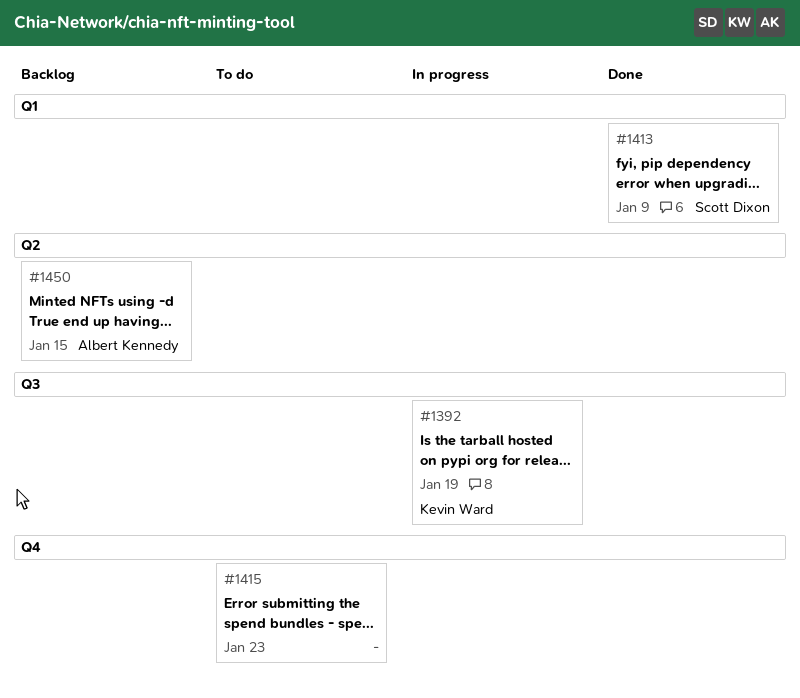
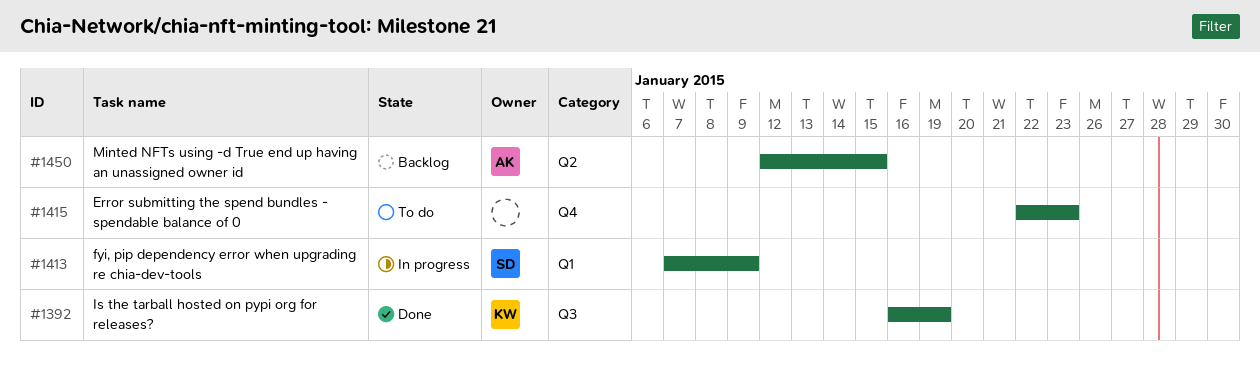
#1392, status: In progress -> Done
#1413, status: Done -> In progress

